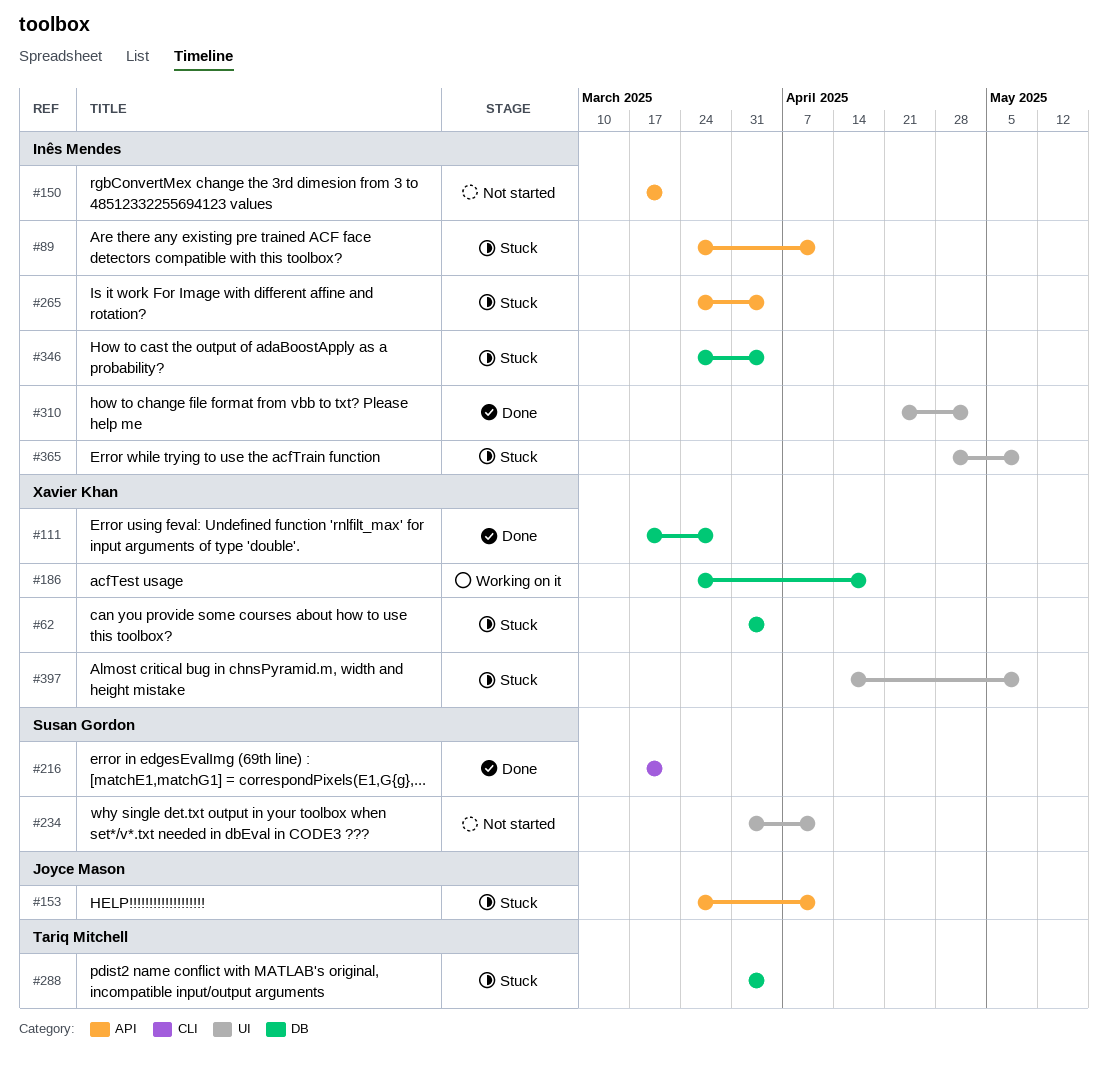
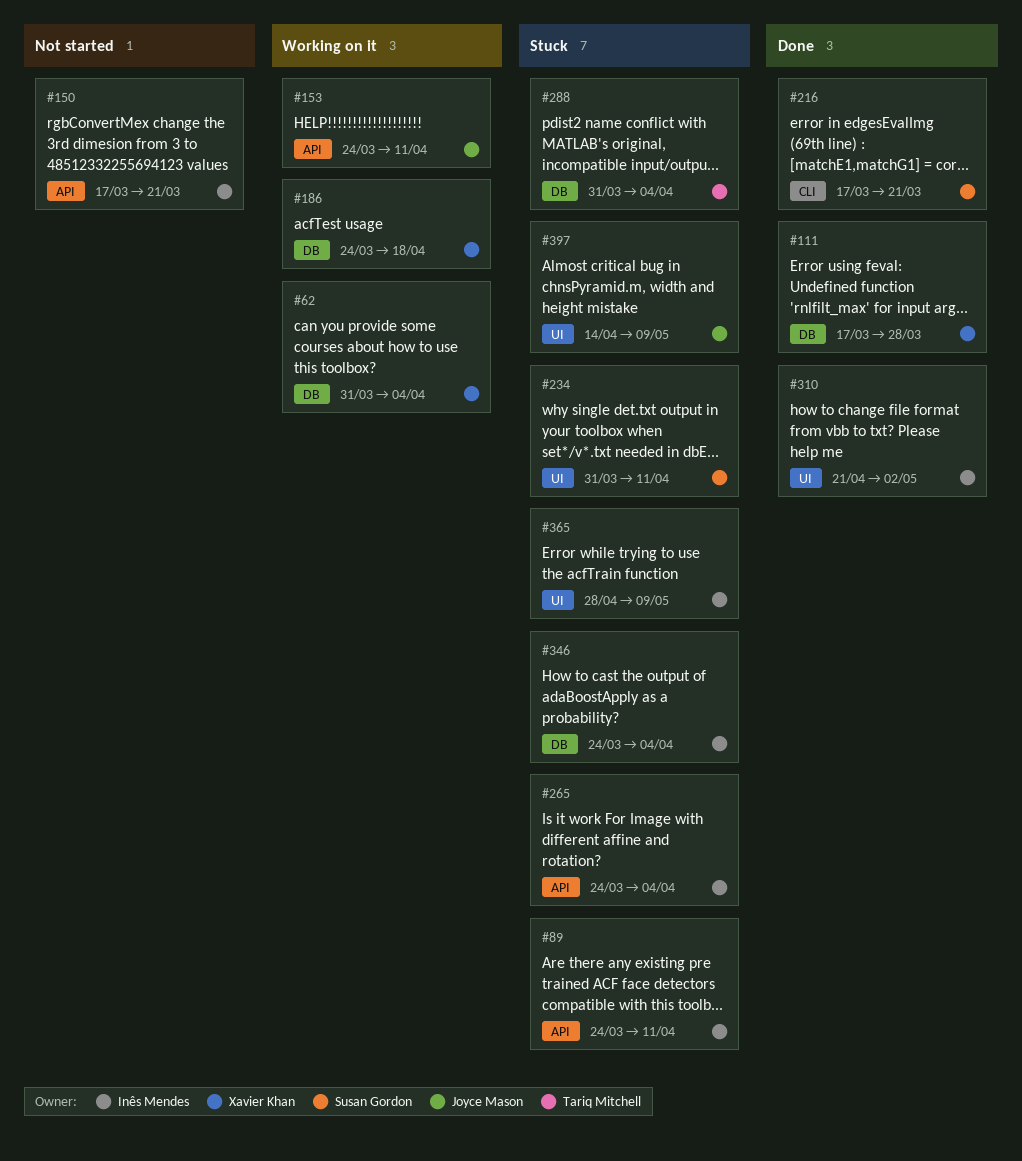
#62, status: Stuck -> Working on it
#153, status: Stuck -> Working on it
#234, status: Not started -> Stuck
#397, owner: Xavier Khan -> Joyce Mason

